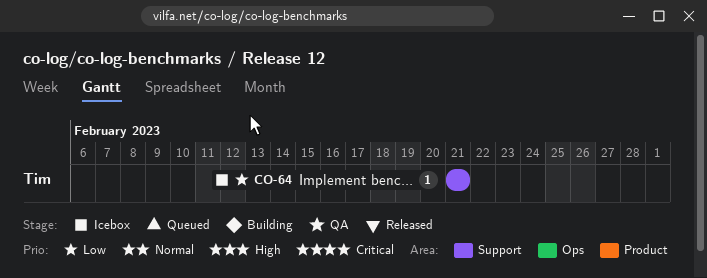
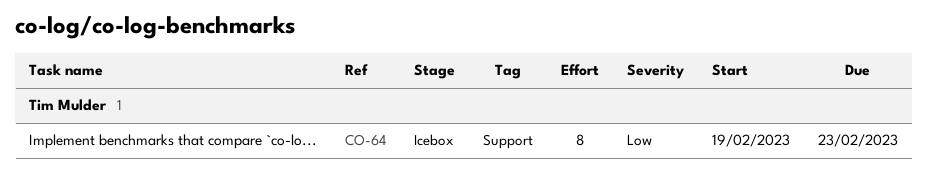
CO-64, estimate: 1 -> 8
CO-64, start: Feb 21 -> Feb 19
CO-64, due: Feb 21 -> Feb 23

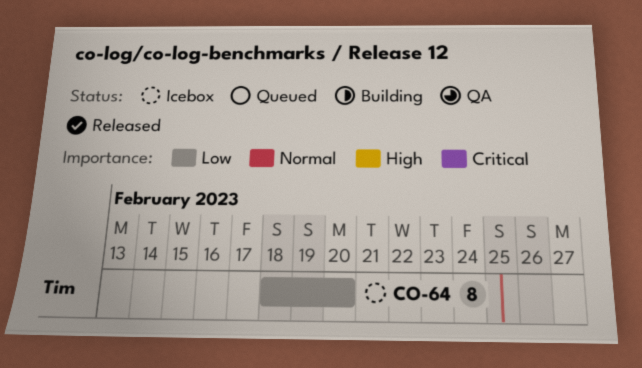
CO-64, start: Feb 19 -> Feb 18
CO-64, due: Feb 23 -> Feb 20

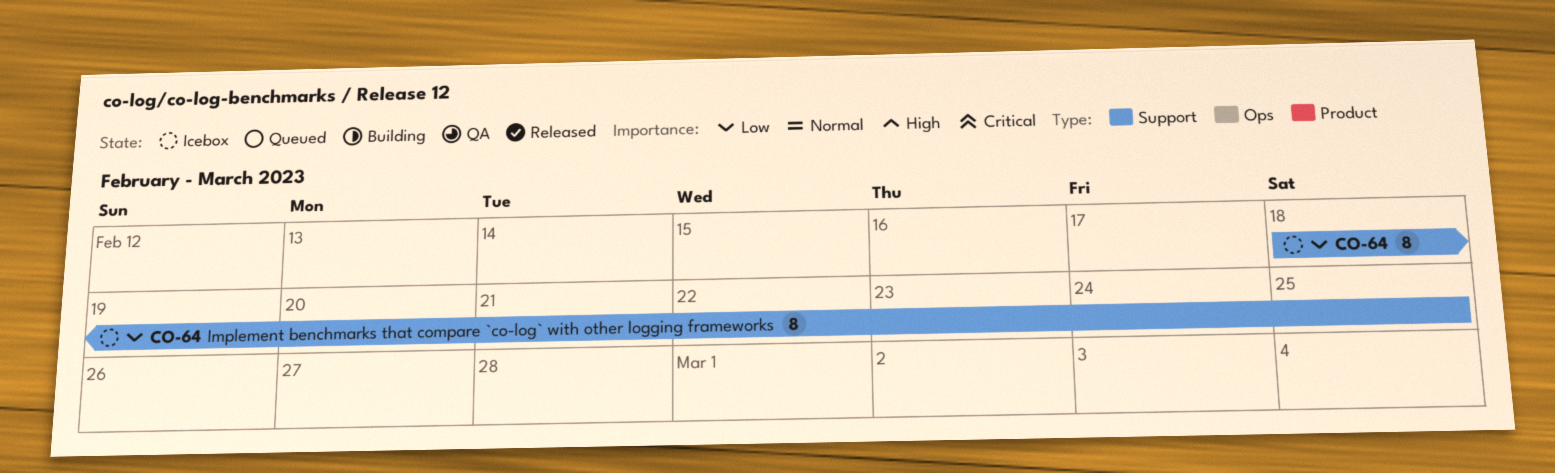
CO-64, due: Feb 20 -> Feb 25

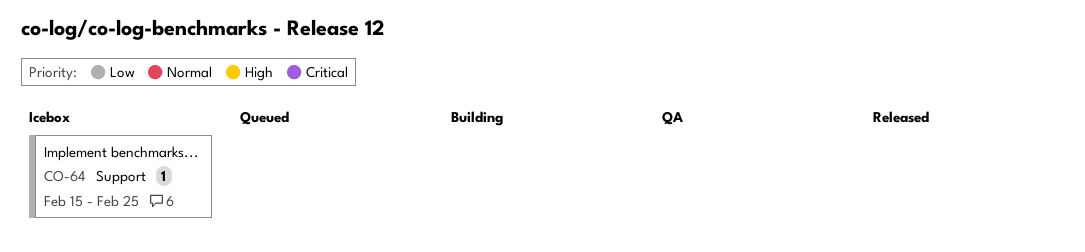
CO-64, estimate: 8 -> 1
CO-64, start: Feb 18 -> Feb 15

